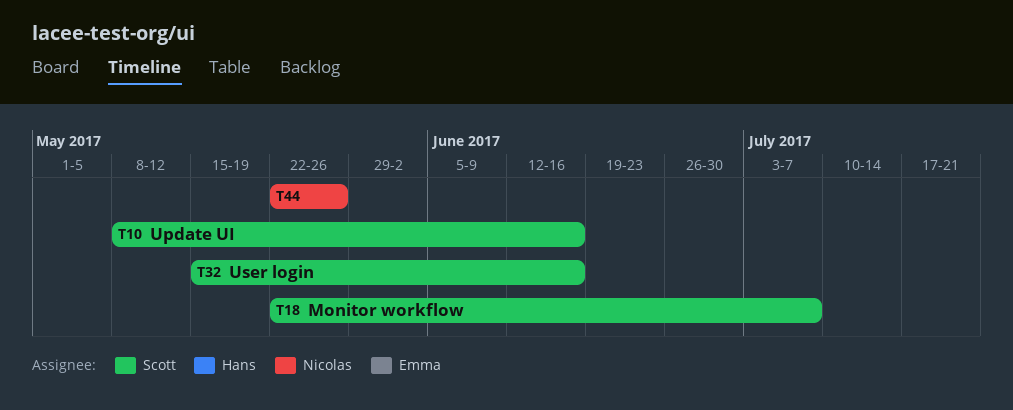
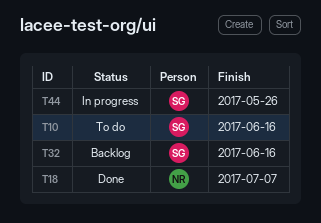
T18, owner: Scott -> Nicolas
T44, owner: Nicolas -> Scott

